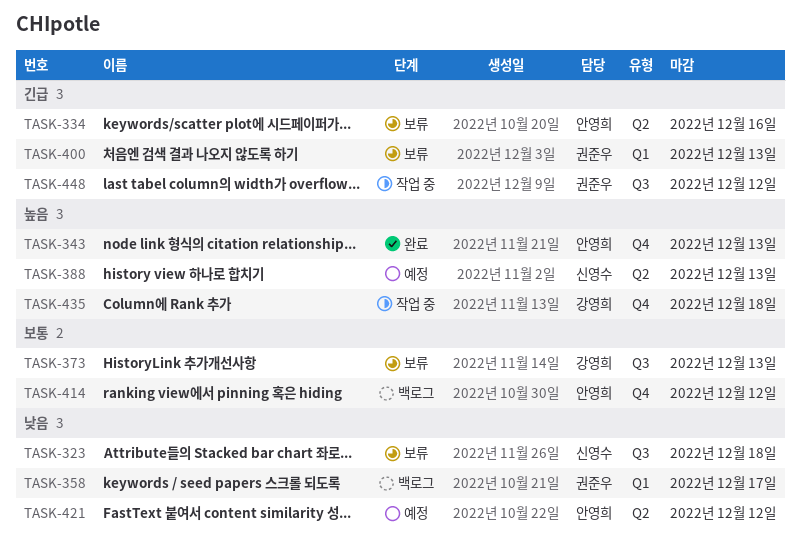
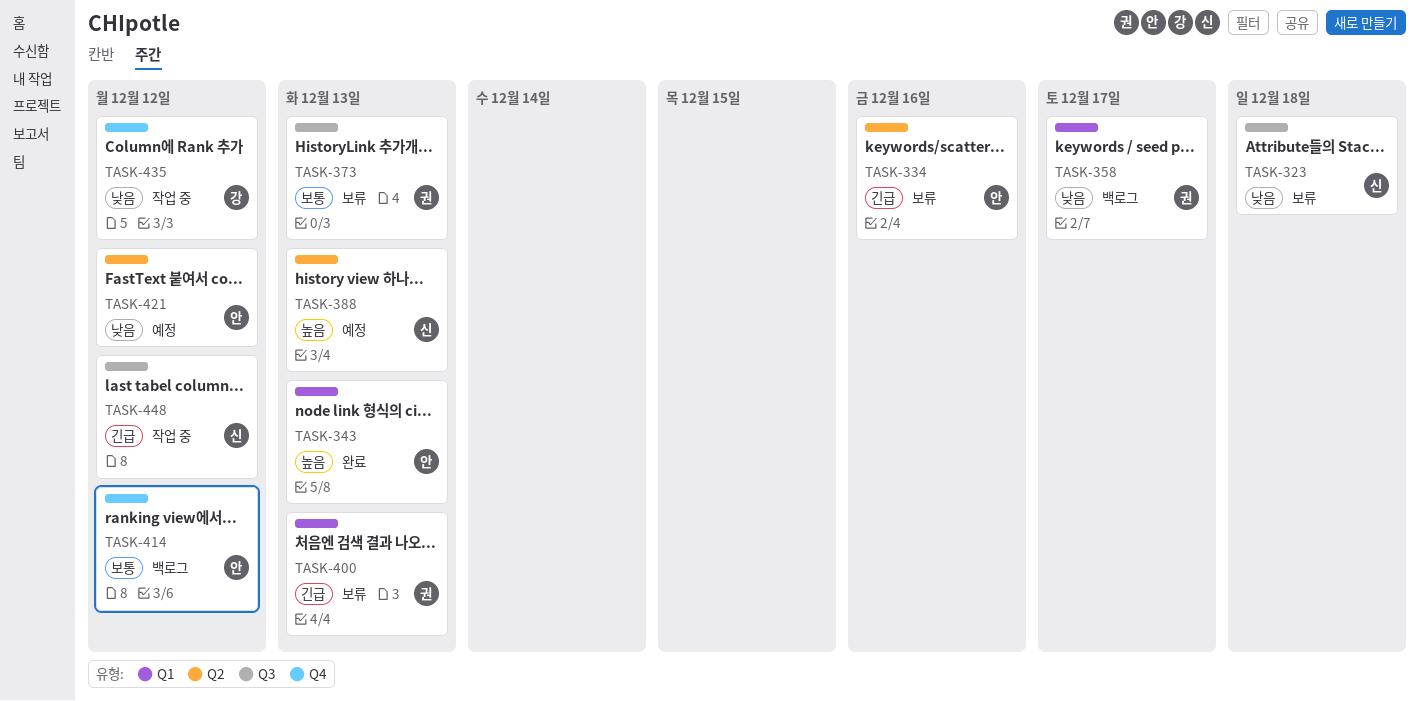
TASK-343, label: Q4 -> Q1
TASK-373, owner: 강영희 -> 권준우
TASK-435, priority: 높음 -> 낮음
TASK-435, due: Dec 18 -> Dec 12
TASK-448, owner: 권준우 -> 신영수

